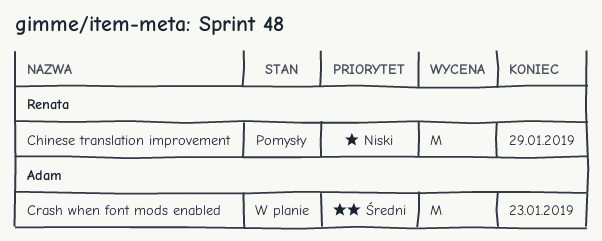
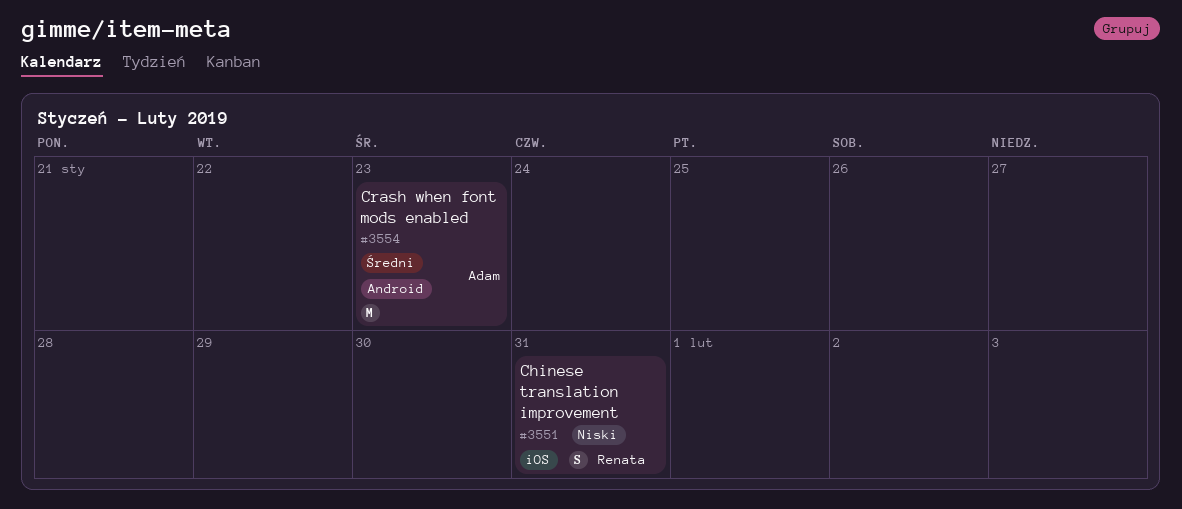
Chinese translation improvement, estimate: M -> S
Chinese translation improvement, due: Jan 29 -> Jan 31

